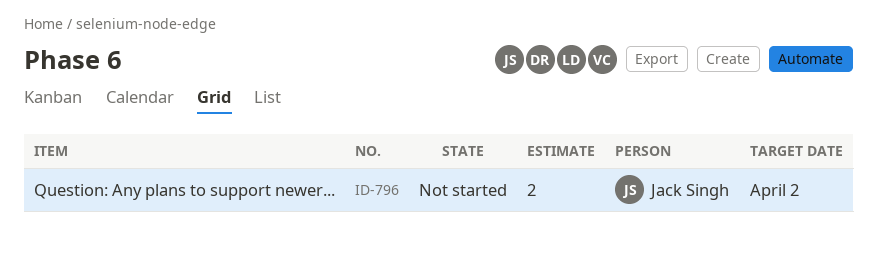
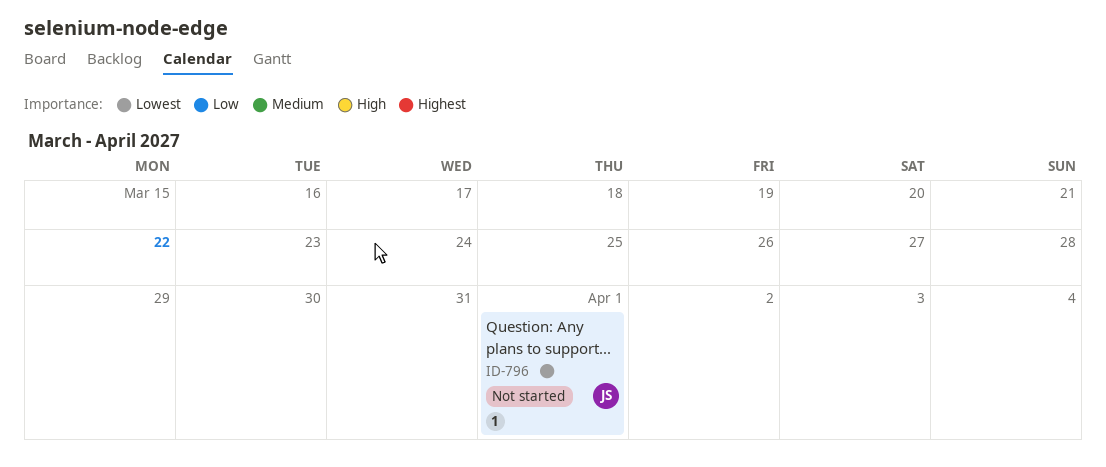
ID-796, estimate: 2 -> 1
ID-796, due: Apr 2 -> Apr 1

